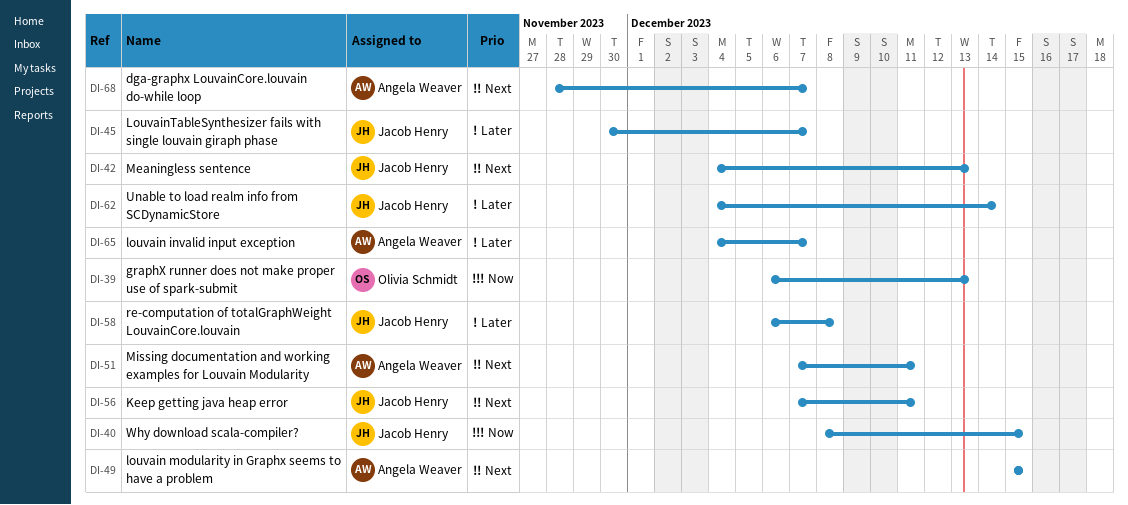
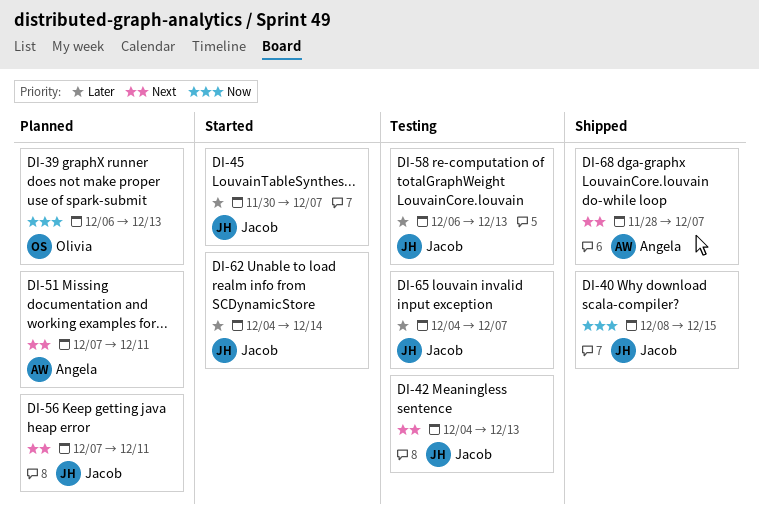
DI-49: present -> none
DI-58, due: Dec 8 -> Dec 13
DI-65, owner: Angela Weaver -> Jacob Henry

